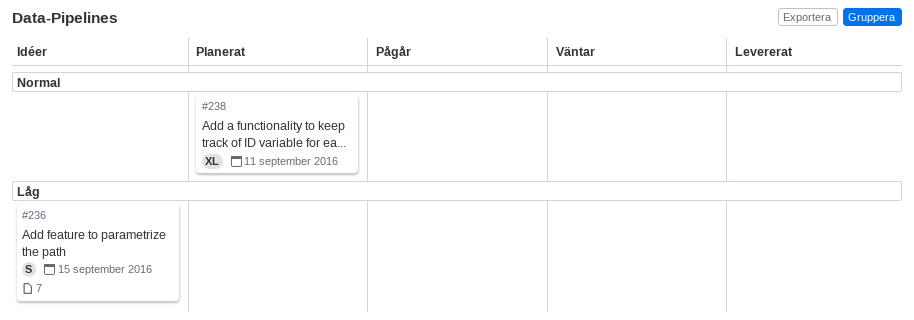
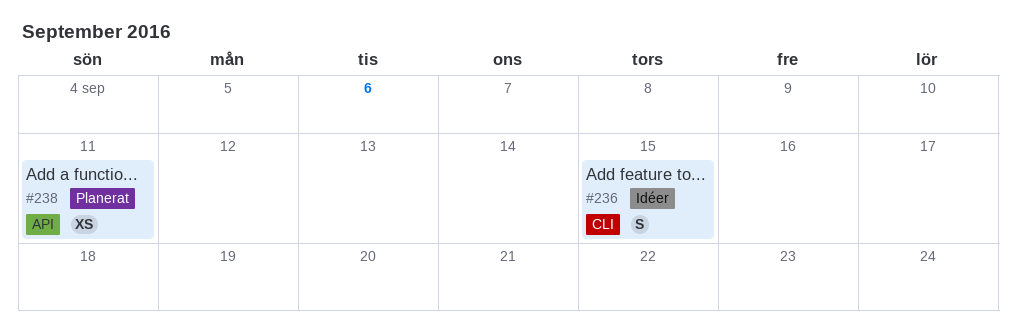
#238, estimate: XL -> XS

